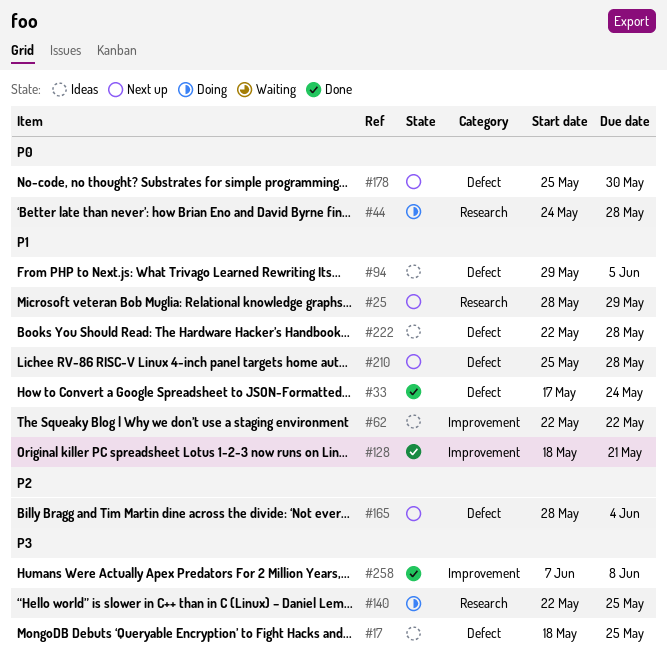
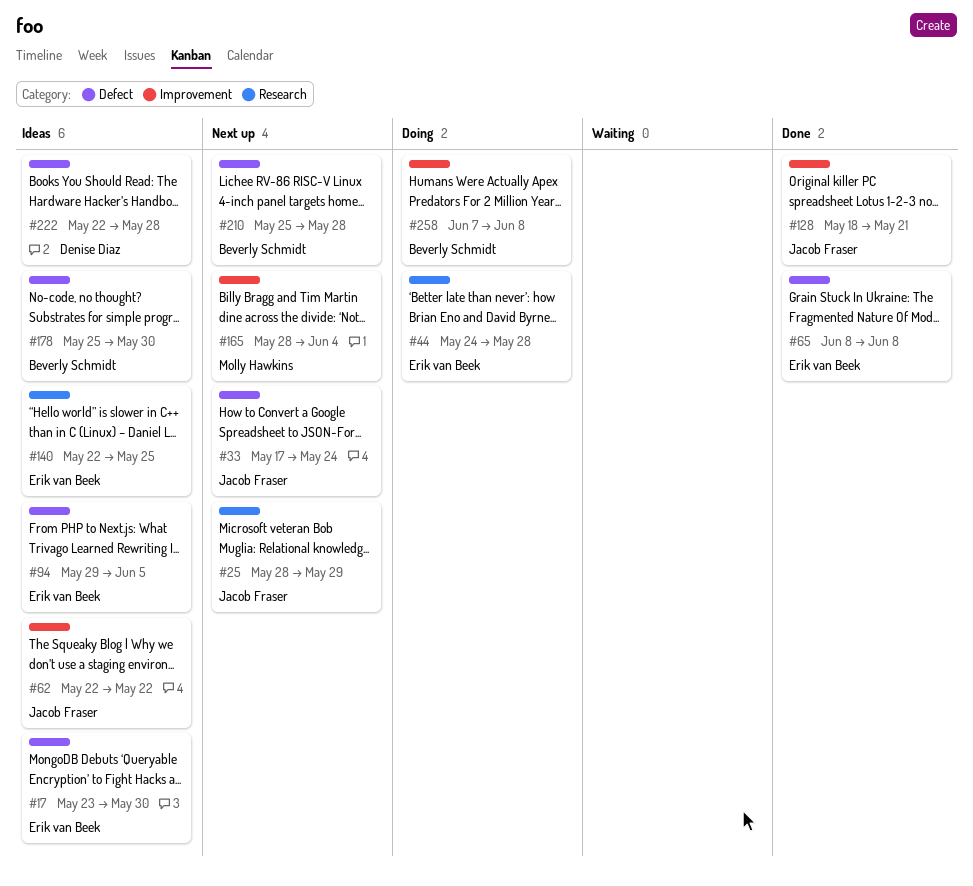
#17, start: May 18 -> May 23
#17, due: May 25 -> May 30
#33, status: Done -> Next up
#65: none -> present
#140, status: Doing -> Ideas
#165, label: Defect -> Improvement
#178, status: Next up -> Ideas
#258, status: Done -> Doing

